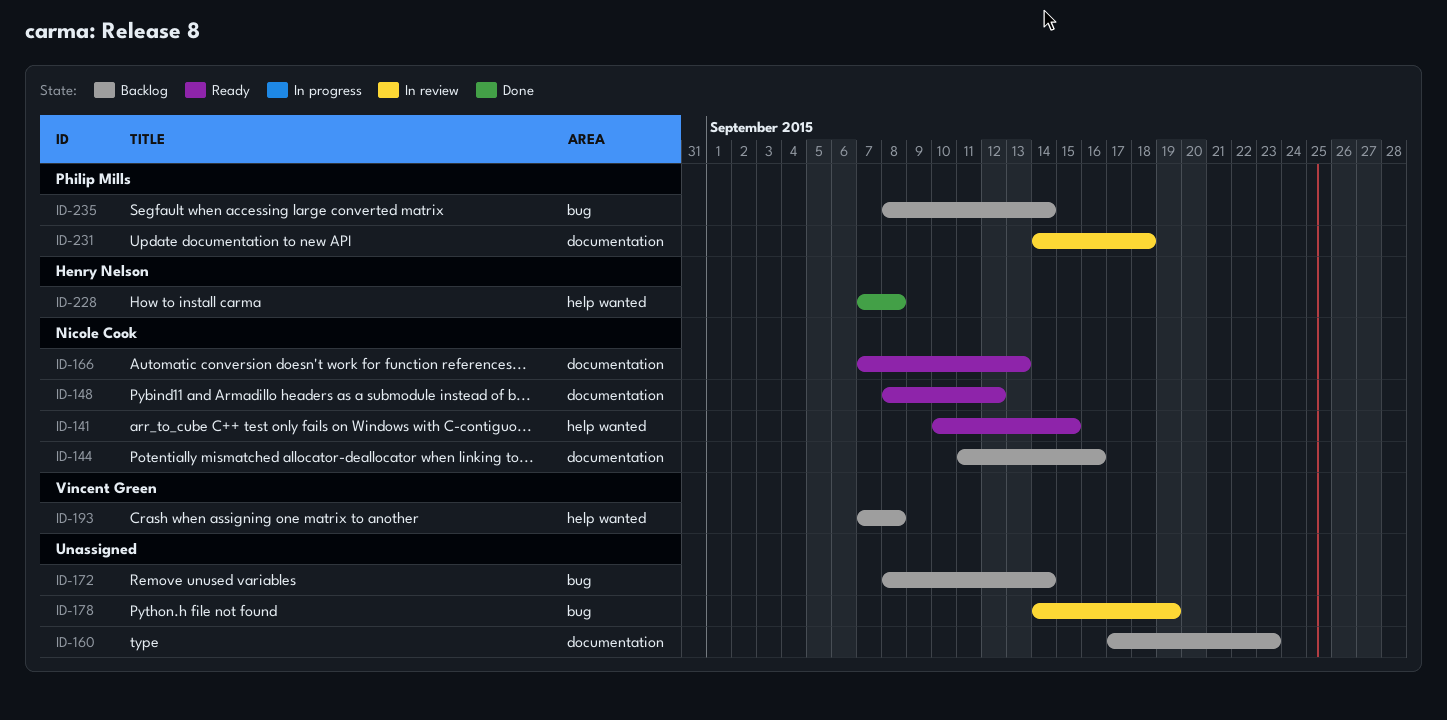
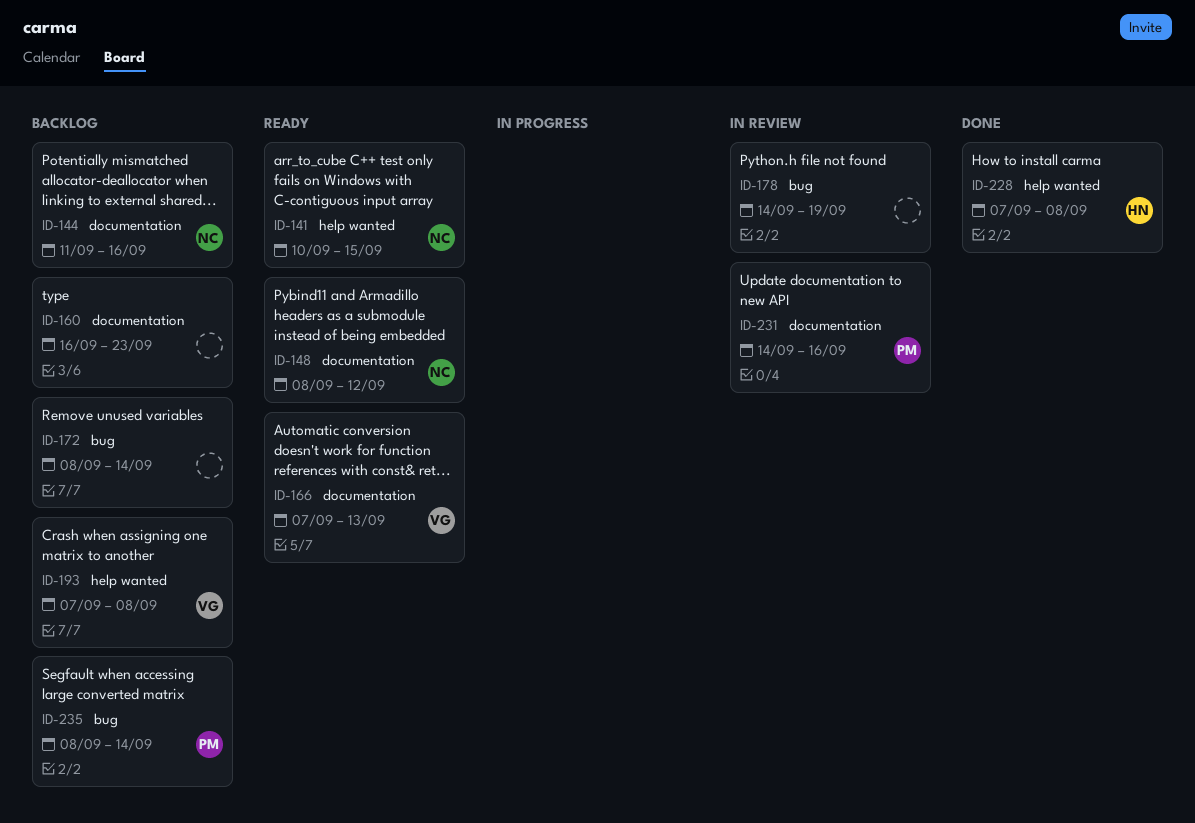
ID-160, start: Sep 17 -> Sep 16
ID-166, owner: Nicole Cook -> Vincent Green
ID-231, due: Sep 18 -> Sep 16

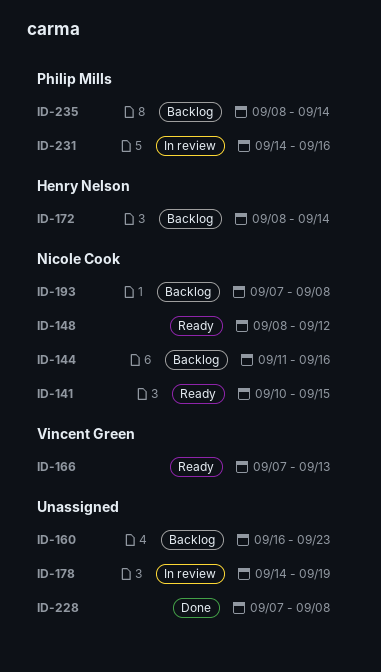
ID-172, owner: none -> Henry Nelson
ID-193, owner: Vincent Green -> Nicole Cook
ID-228, owner: Henry Nelson -> none

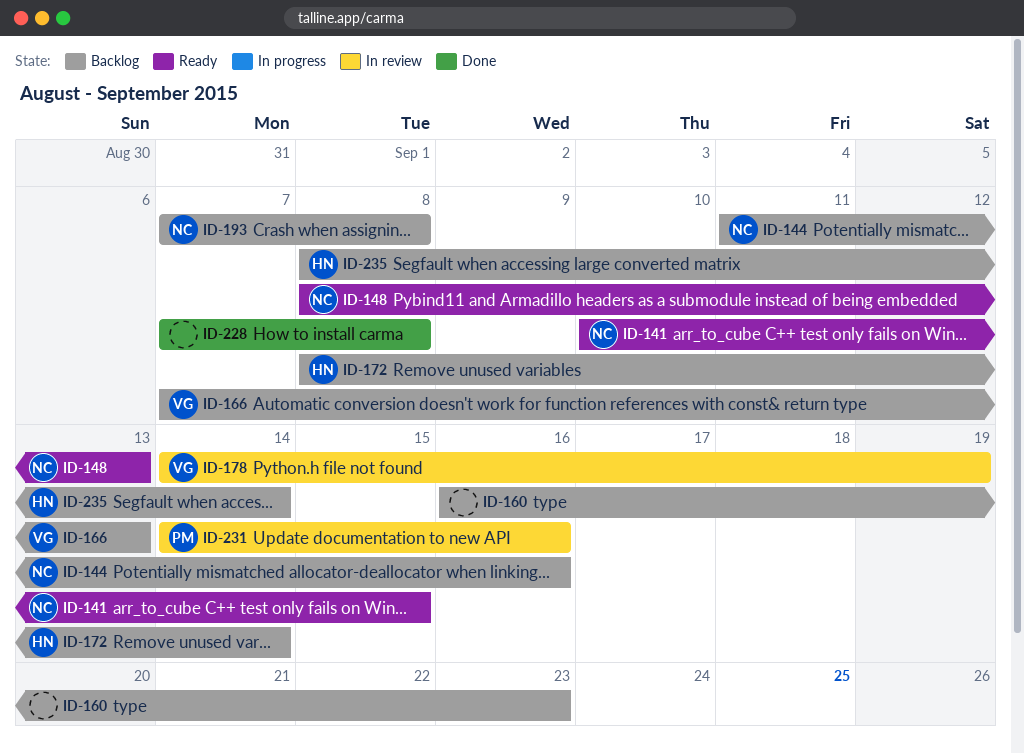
ID-148, due: Sep 12 -> Sep 13
ID-166, status: Ready -> Backlog
ID-178, owner: none -> Vincent Green
ID-235, owner: Philip Mills -> Henry Nelson

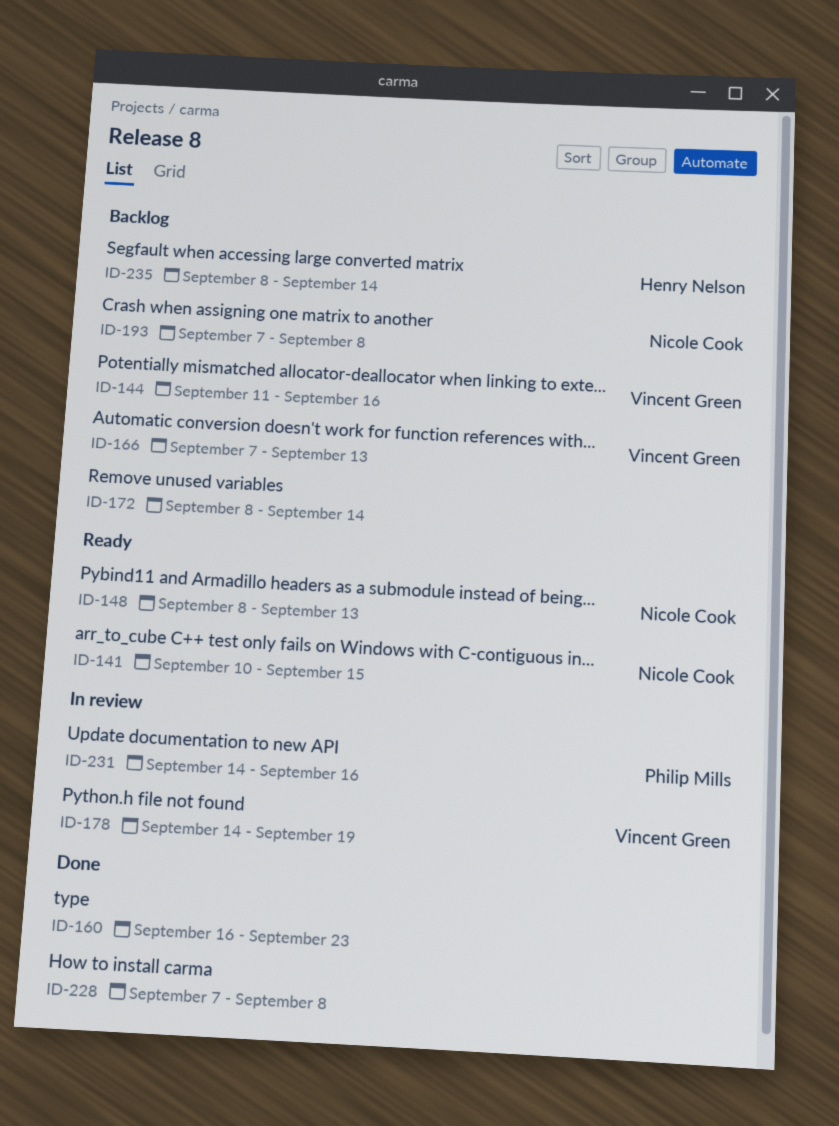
ID-144, owner: Nicole Cook -> Vincent Green
ID-160, status: Backlog -> Done
ID-172, owner: Henry Nelson -> none

